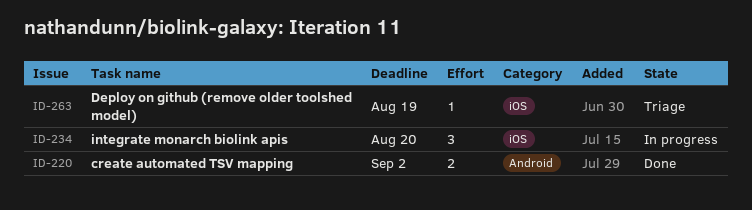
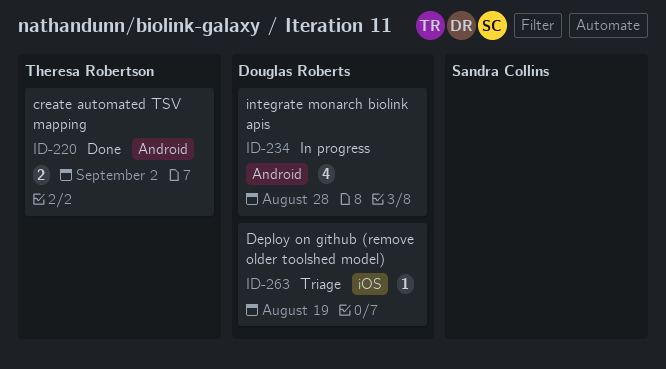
ID-234, label: iOS -> Android
ID-234, estimate: 3 -> 4
ID-234, due: Aug 20 -> Aug 28

